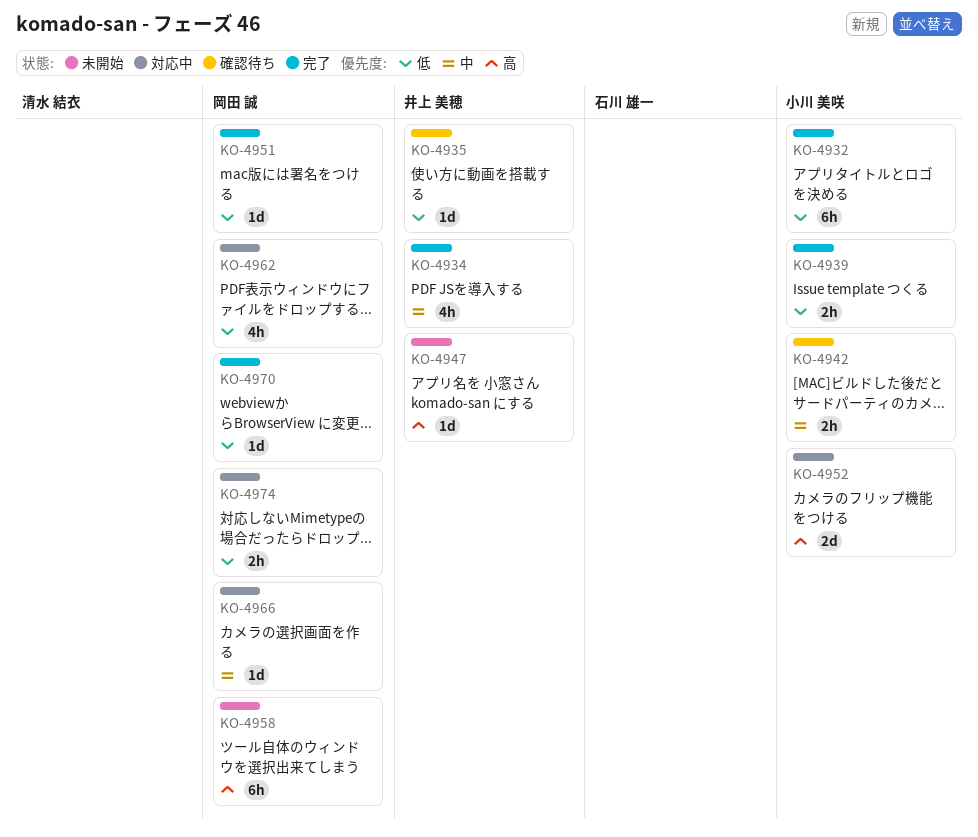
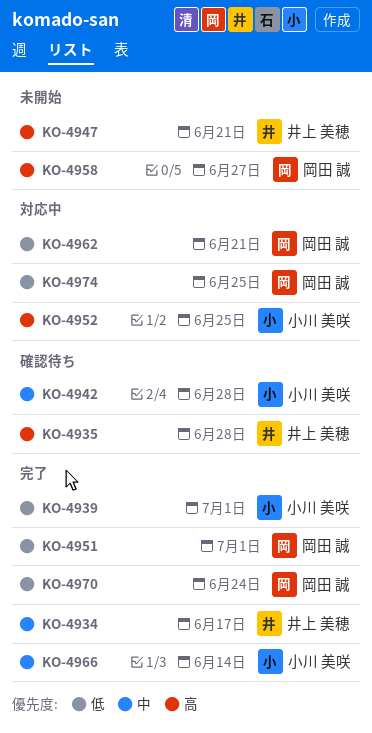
KO-4932: present -> none
KO-4935, priority: 低 -> 高
KO-4966, status: 対応中 -> 完了
KO-4966, owner: 岡田 誠 -> 小川 美咲

